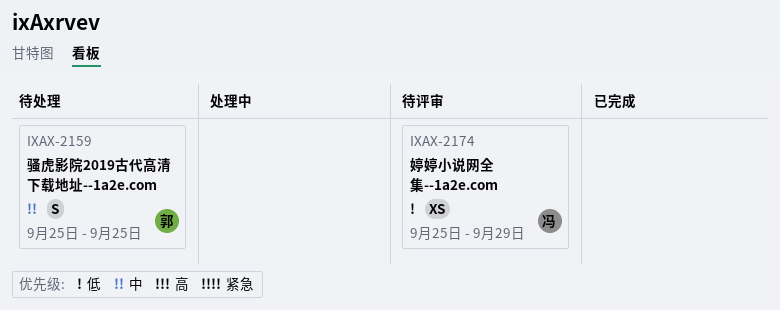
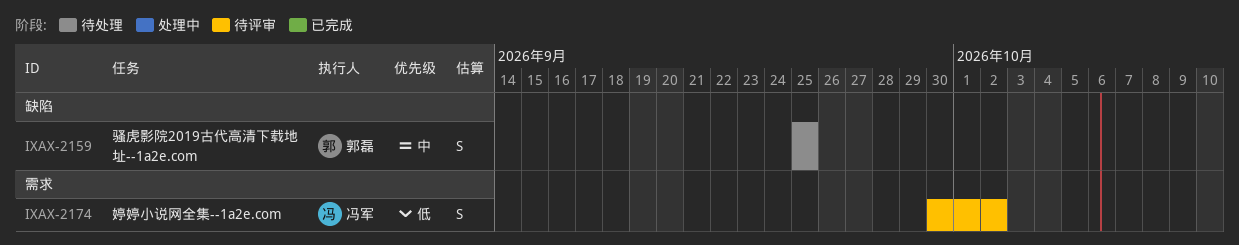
IXAX-2174, estimate: XS -> S
IXAX-2174, start: Sep 25 -> Sep 30
IXAX-2174, due: Sep 29 -> Oct 2

